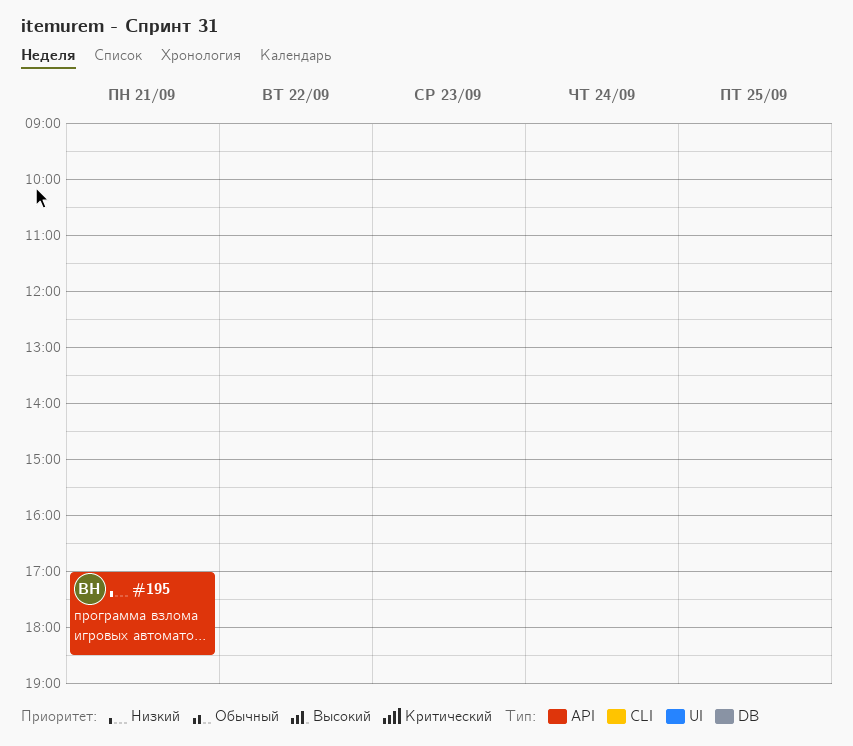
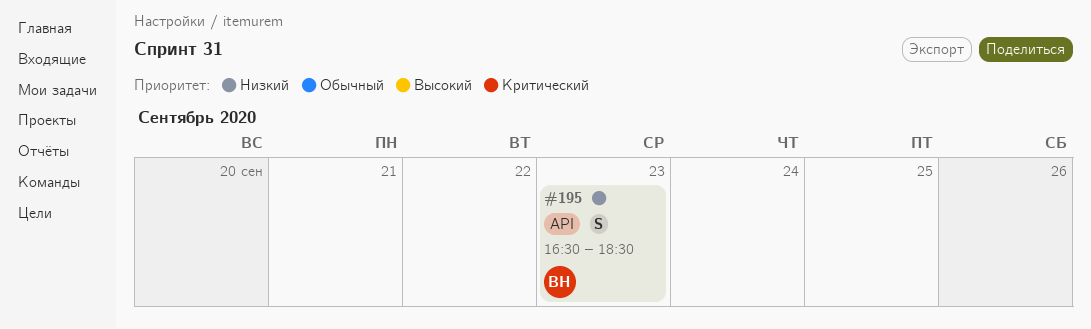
#195, day: Sep 21 -> Sep 23
#195, begins: 17:00 -> 16:30

